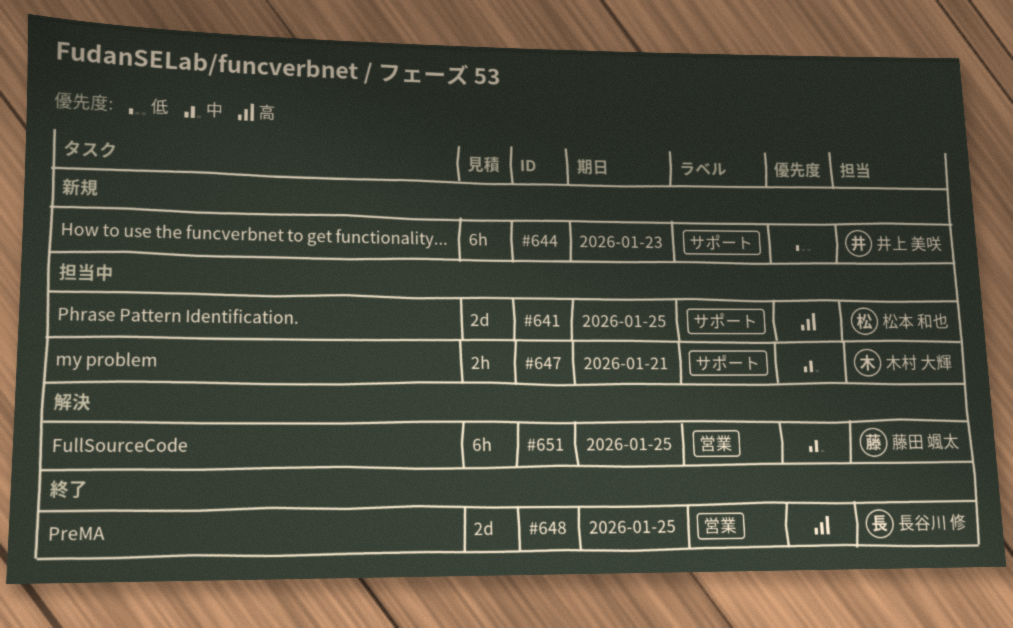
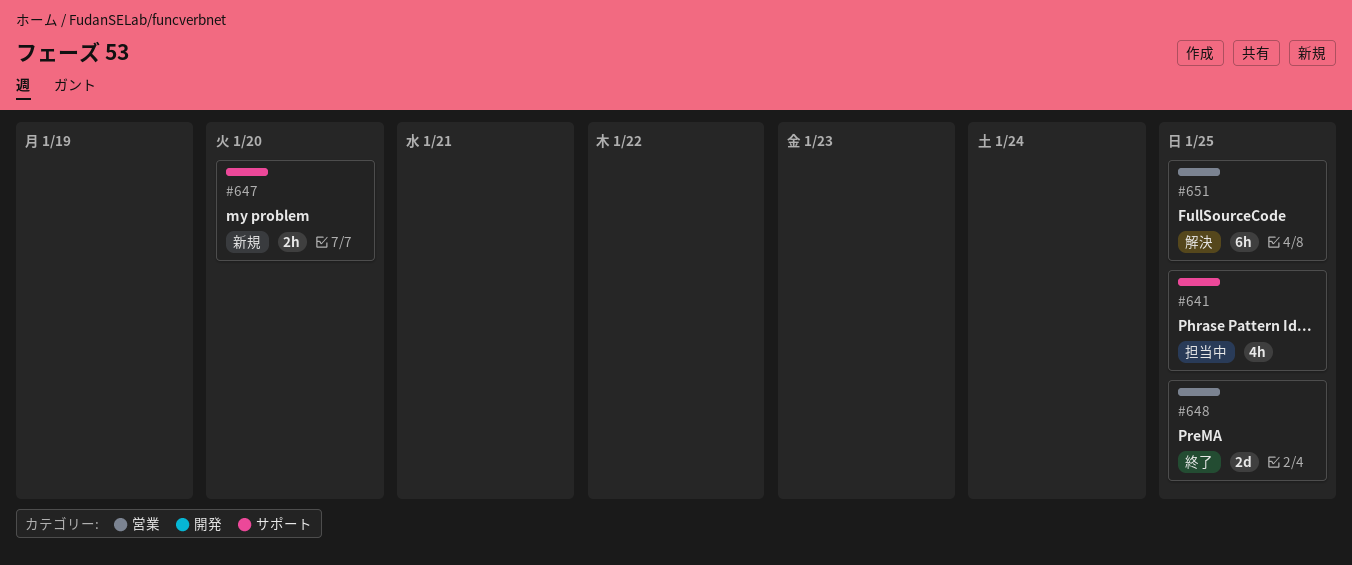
#641, estimate: 2d -> 4h
#644: present -> none
#647, status: 担当中 -> 新規
#647, due: Jan 21 -> Jan 20

